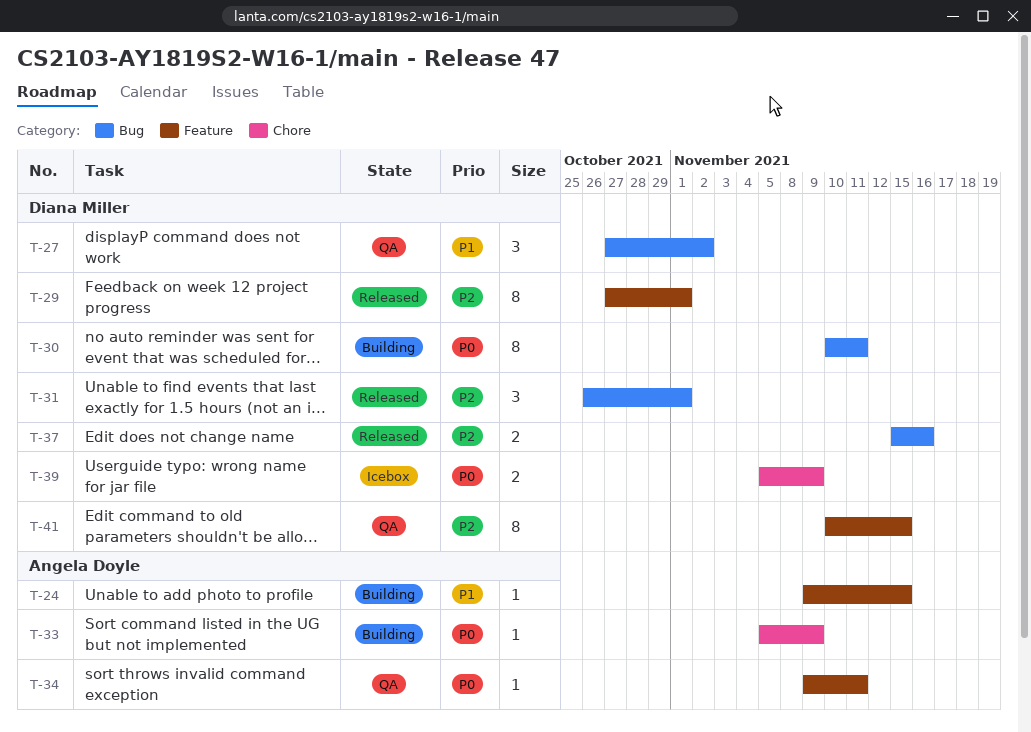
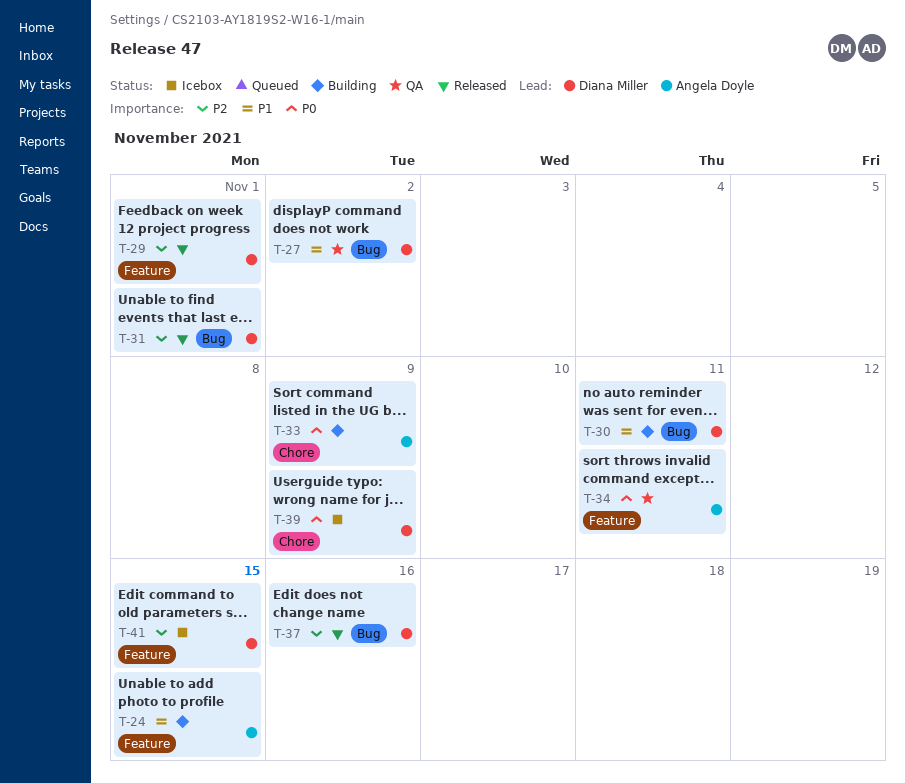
T-30, priority: P0 -> P1
T-41, status: QA -> Icebox

